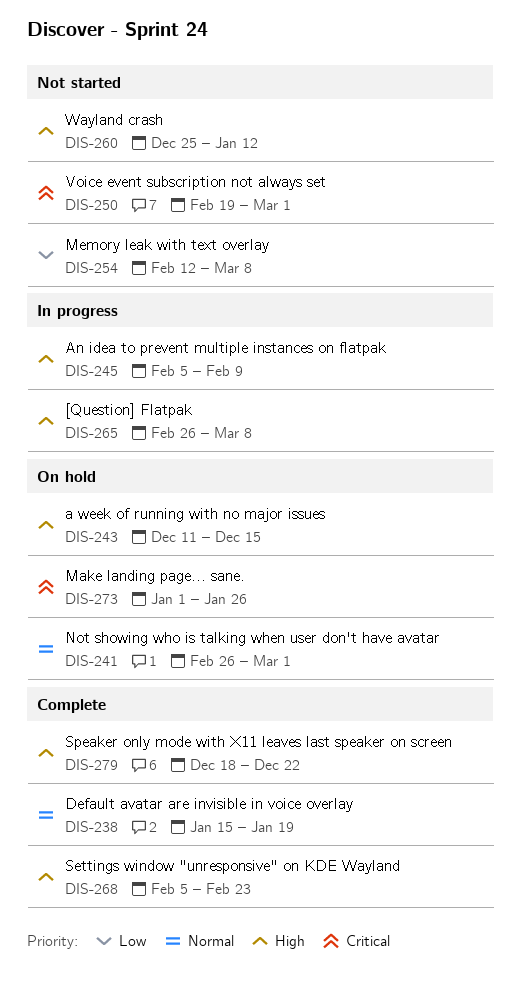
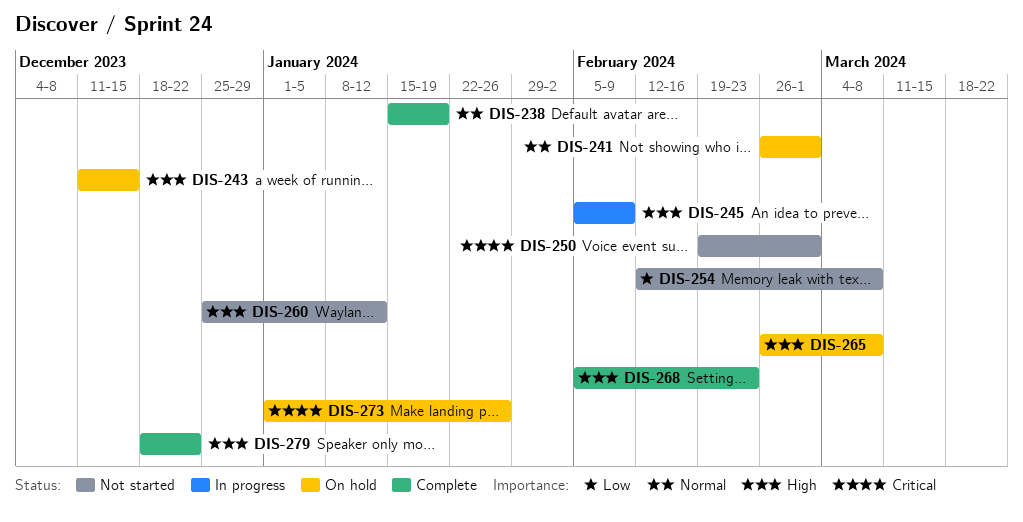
DIS-265, status: In progress -> On hold

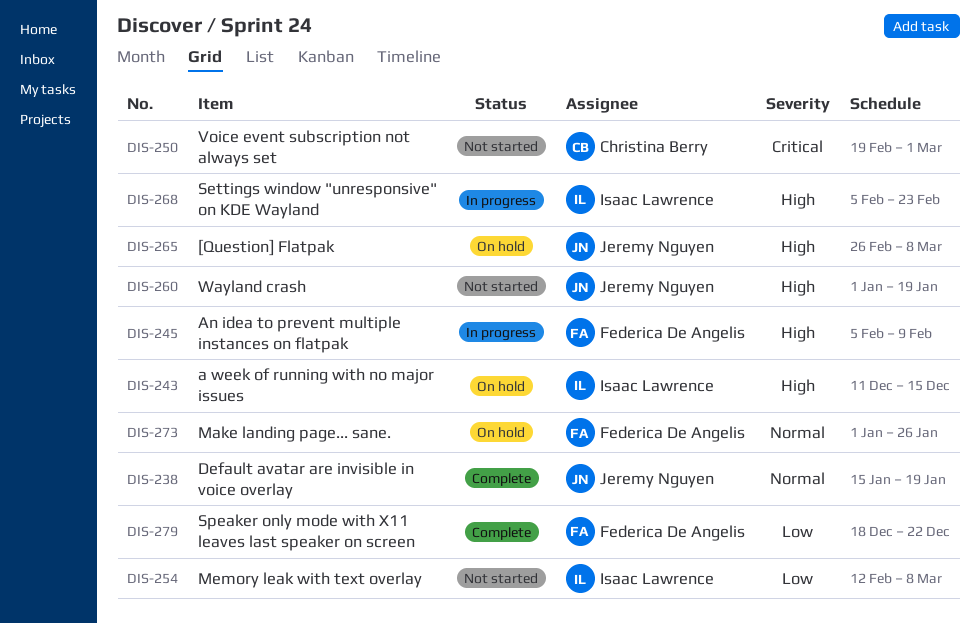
DIS-241: present -> none
DIS-260, start: Dec 25 -> Jan 1
DIS-260, due: Jan 12 -> Jan 19
DIS-268, status: Complete -> In progress
DIS-273, priority: Critical -> Normal
DIS-279, priority: High -> Low

